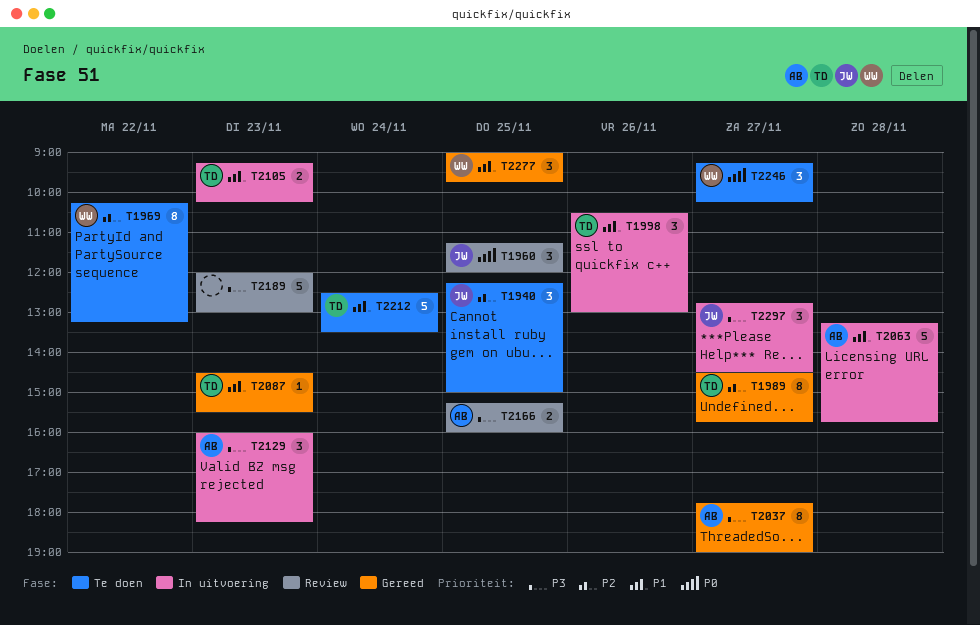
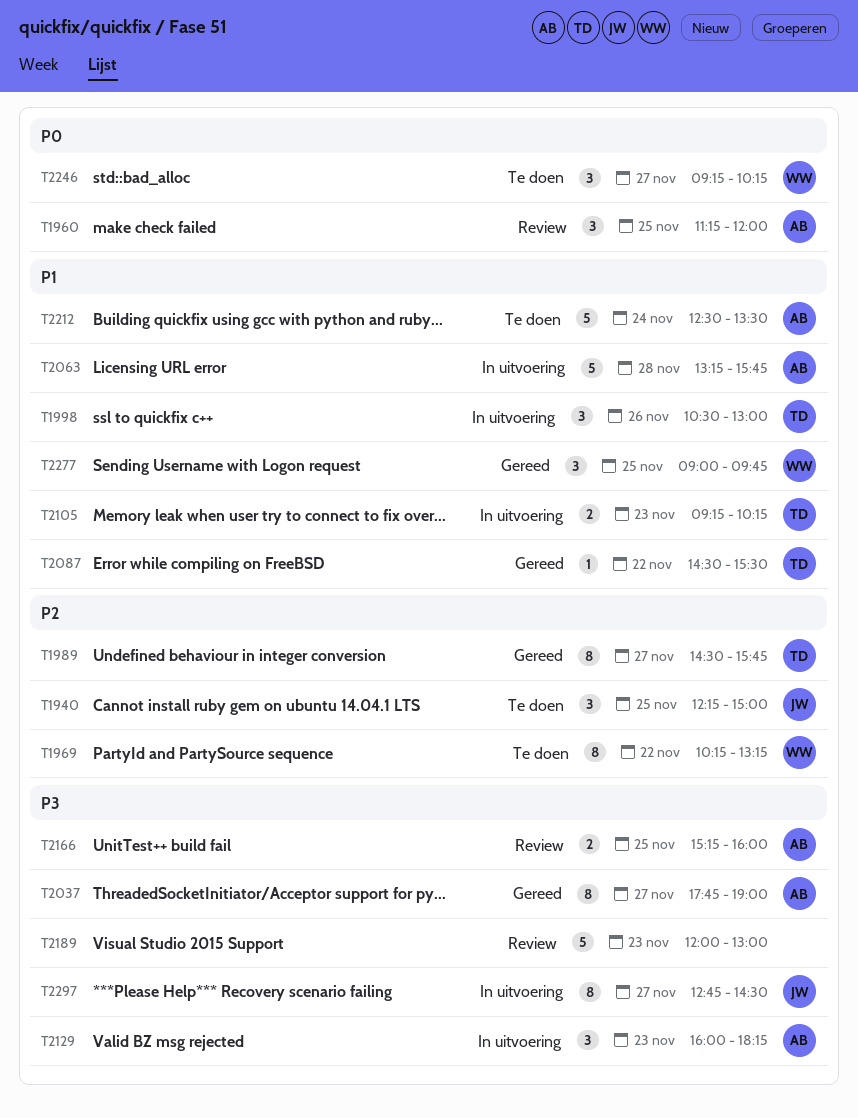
T1960, owner: JW -> AB
T2087, day: Nov 23 -> Nov 22
T2212, owner: TD -> AB
T2297, estimate: 3 -> 8

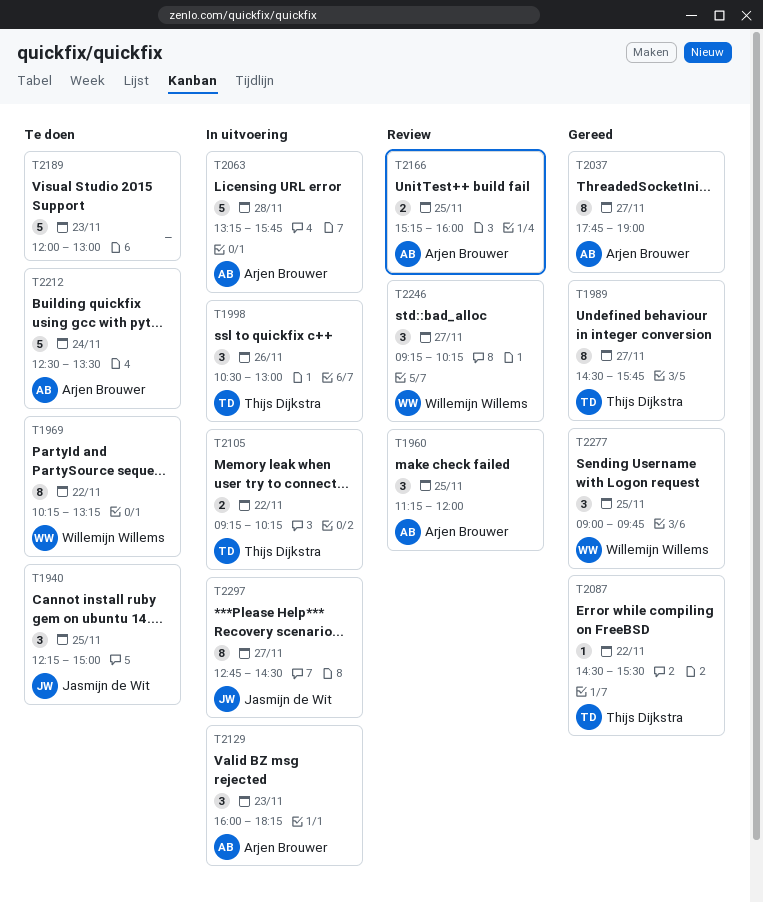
T2105, day: Nov 23 -> Nov 22
T2189, status: Review -> Te doen
T2246, status: Te doen -> Review

